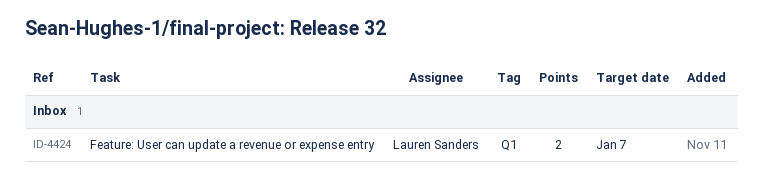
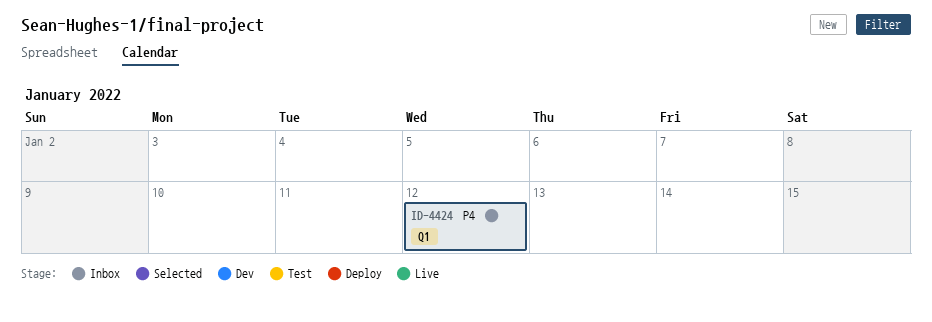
ID-4424, due: Jan 7 -> Jan 12

